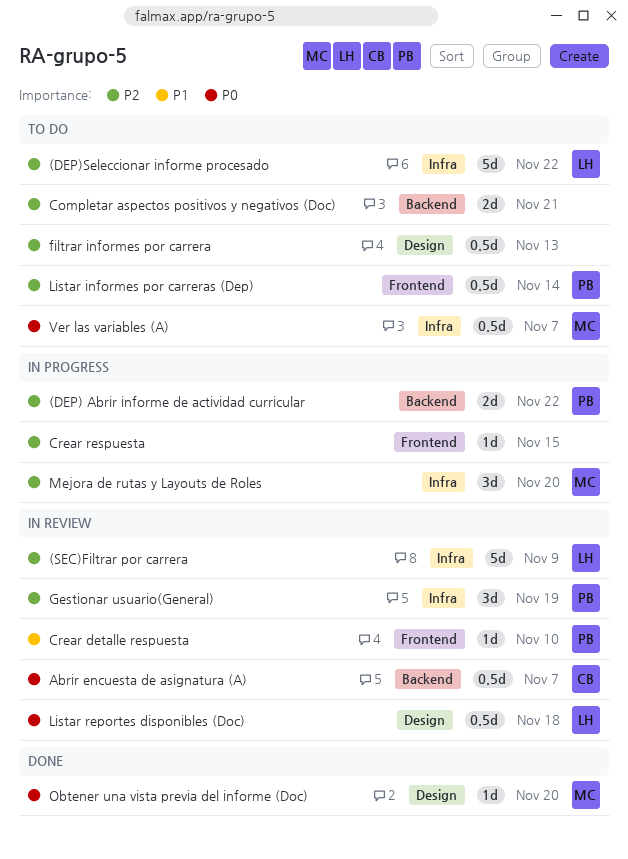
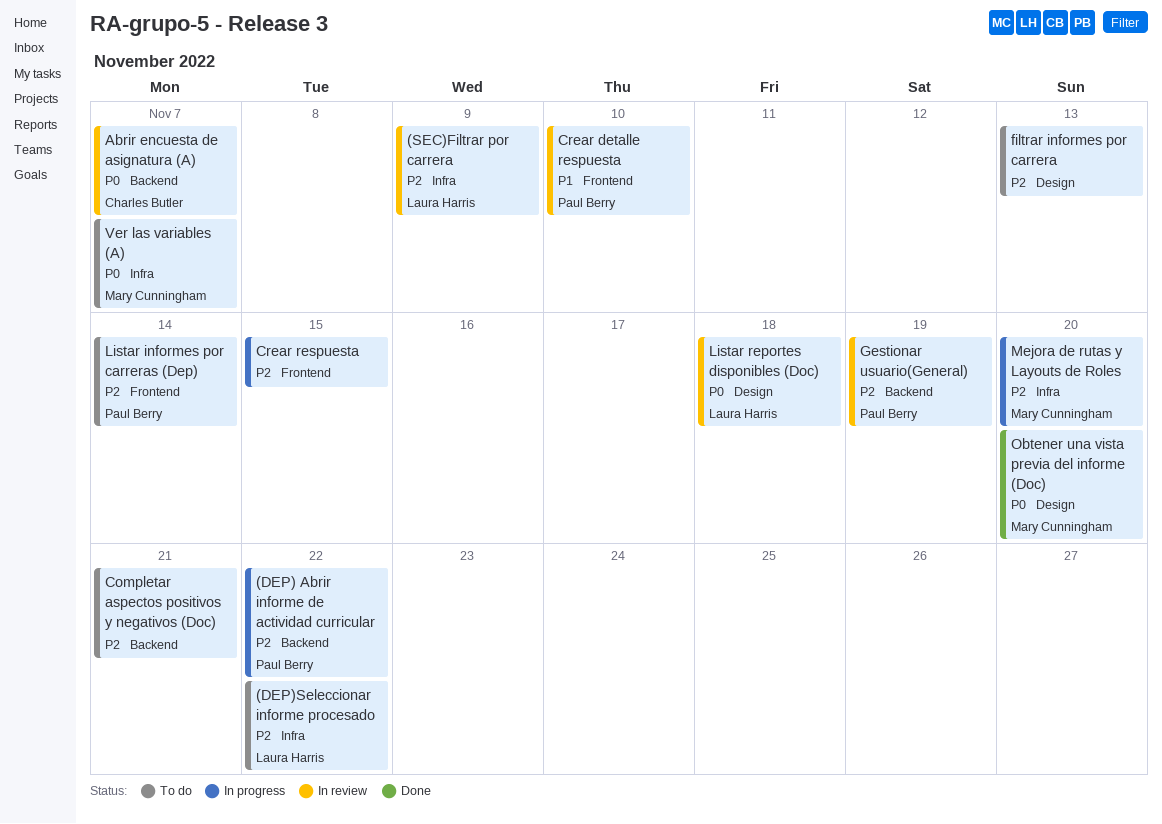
Gestionar usuario(General), label: Infra -> Backend

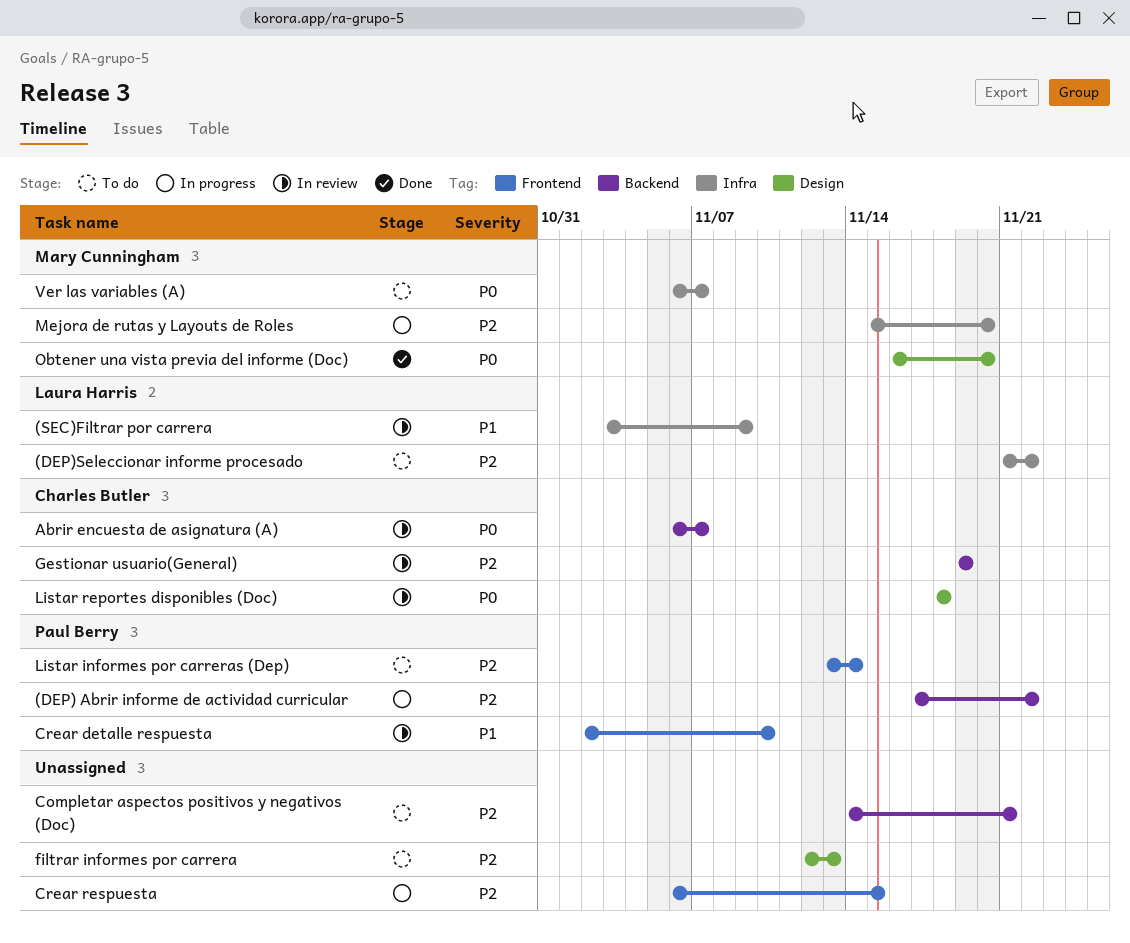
(SEC)Filtrar por carrera, priority: P2 -> P1
Gestionar usuario(General), owner: Paul Berry -> Charles Butler
Listar reportes disponibles (Doc), owner: Laura Harris -> Charles Butler

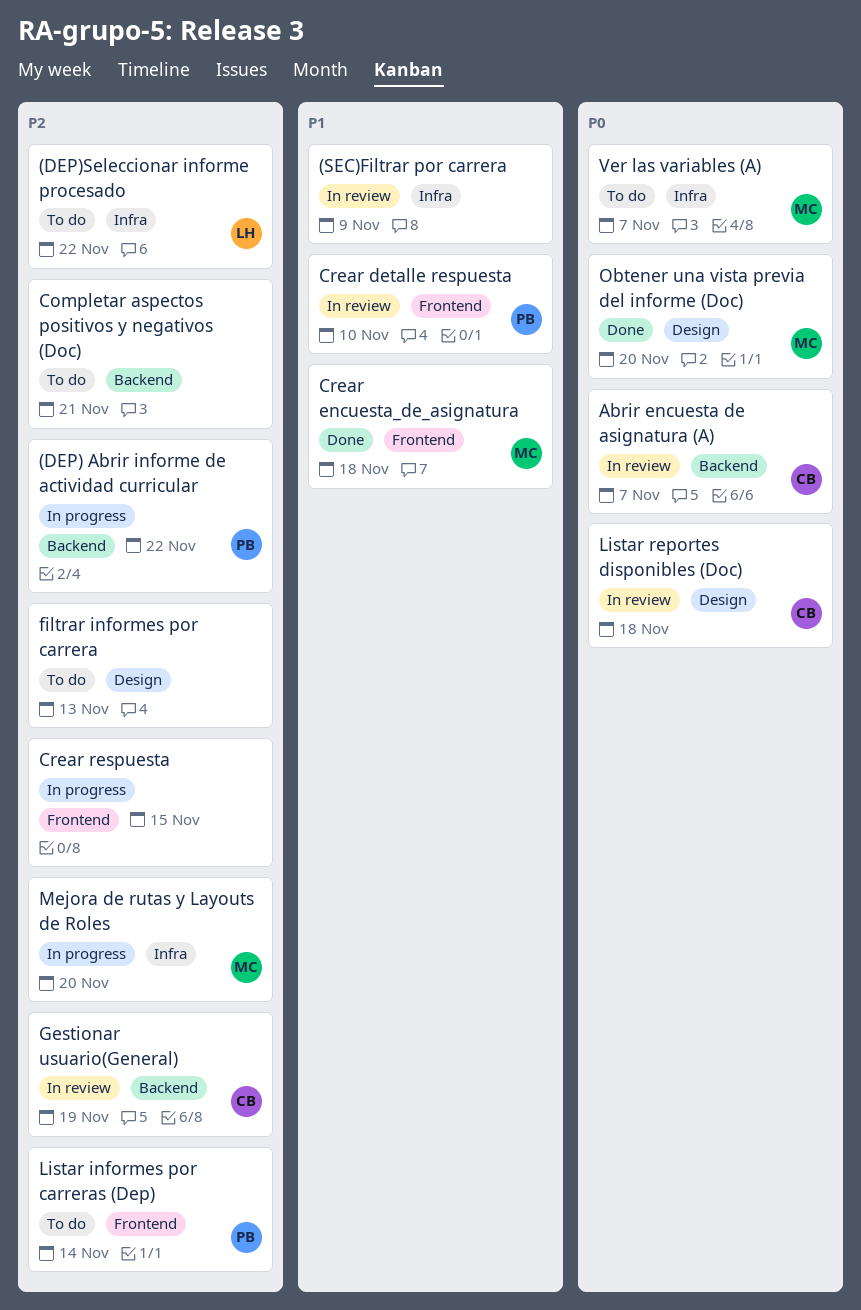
(SEC)Filtrar por carrera, owner: Laura Harris -> none
Crear encuesta_de_asignatura: none -> present

